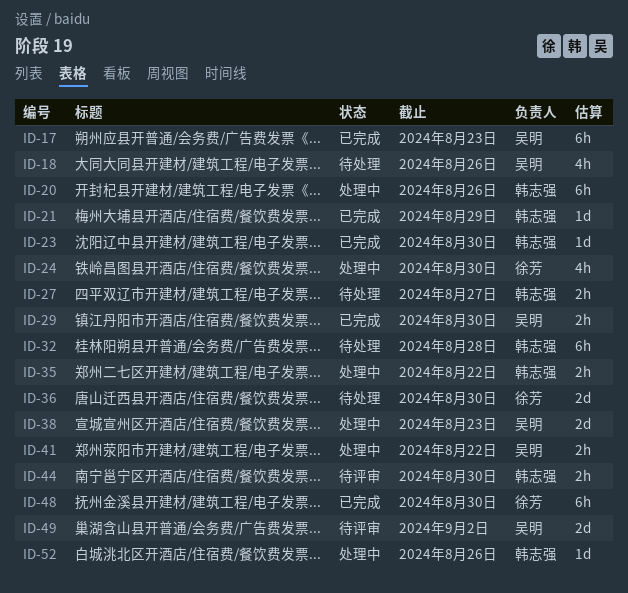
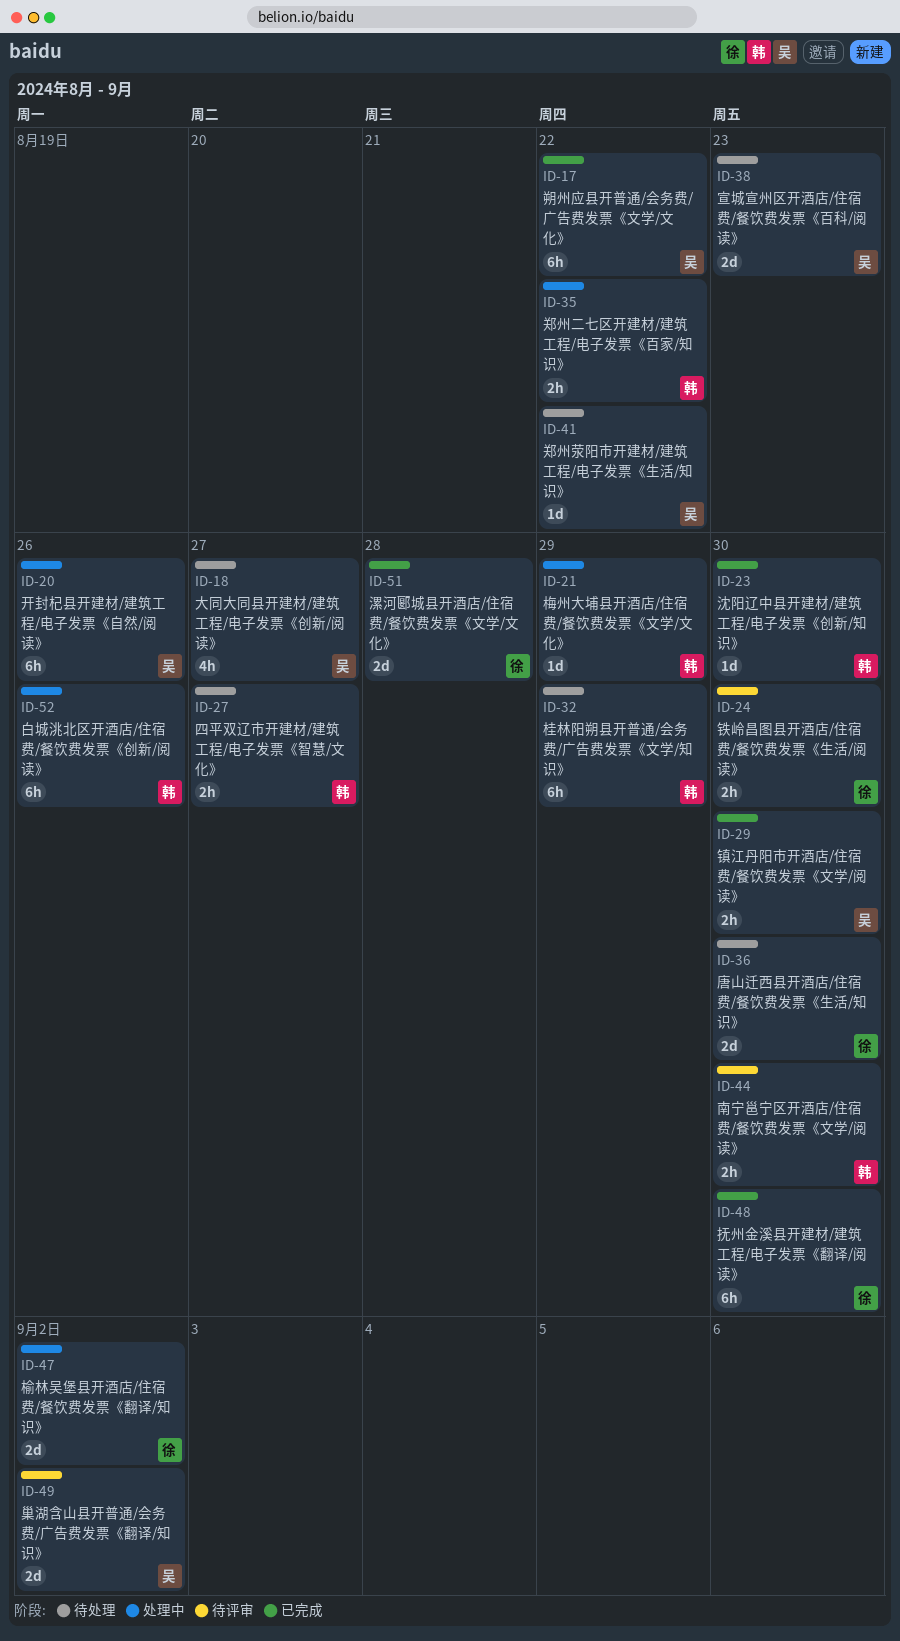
ID-17, due: Aug 23 -> Aug 22
ID-18, due: Aug 26 -> Aug 27
ID-20, owner: 韩志强 -> 吴明
ID-21, status: 已完成 -> 处理中
ID-24, status: 处理中 -> 待评审
ID-24, estimate: 4h -> 2h
ID-32, due: Aug 28 -> Aug 29
ID-38, status: 处理中 -> 待处理
ID-41, status: 处理中 -> 待处理
ID-41, estimate: 2h -> 1d
ID-47: none -> present
ID-51: none -> present
ID-52, estimate: 1d -> 6h

